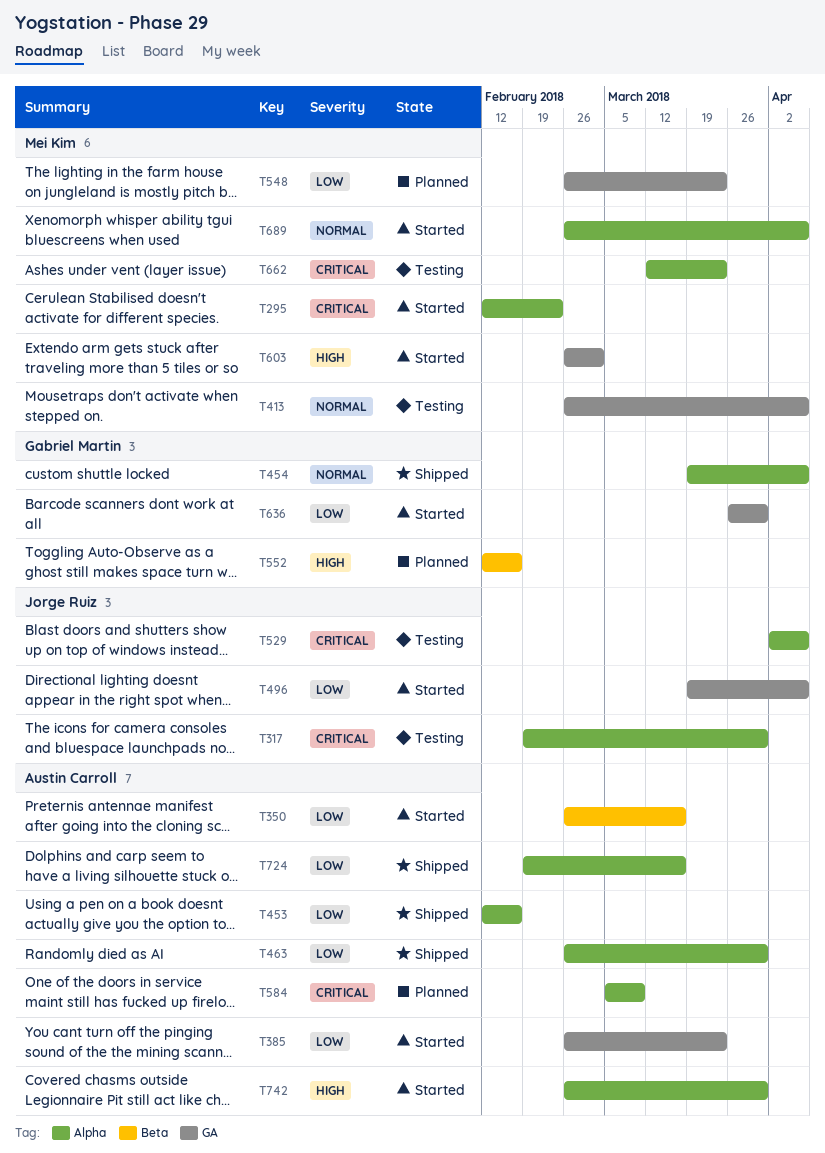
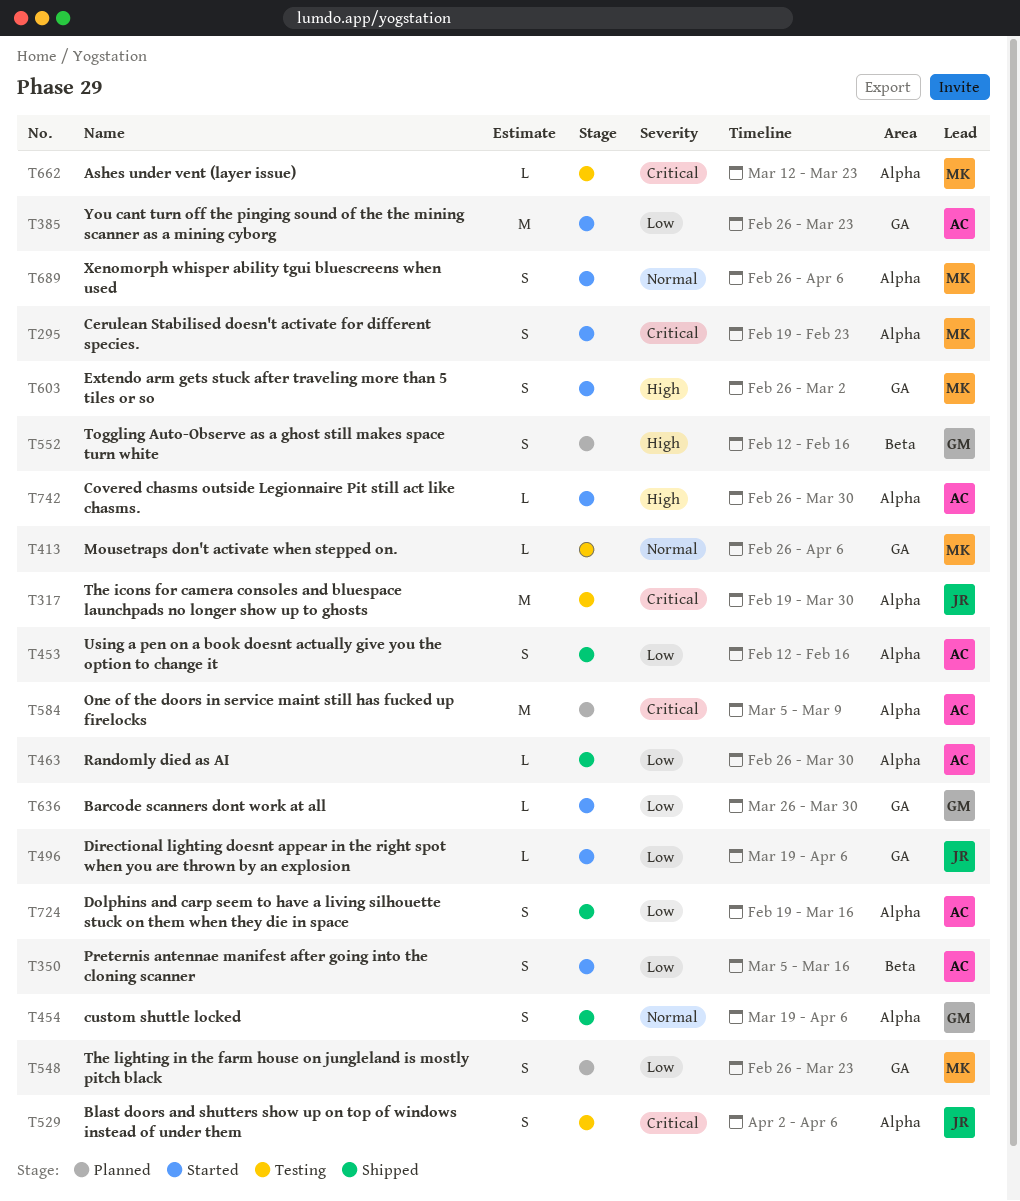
T295, start: Feb 12 -> Feb 19
T350, start: Feb 26 -> Mar 5

